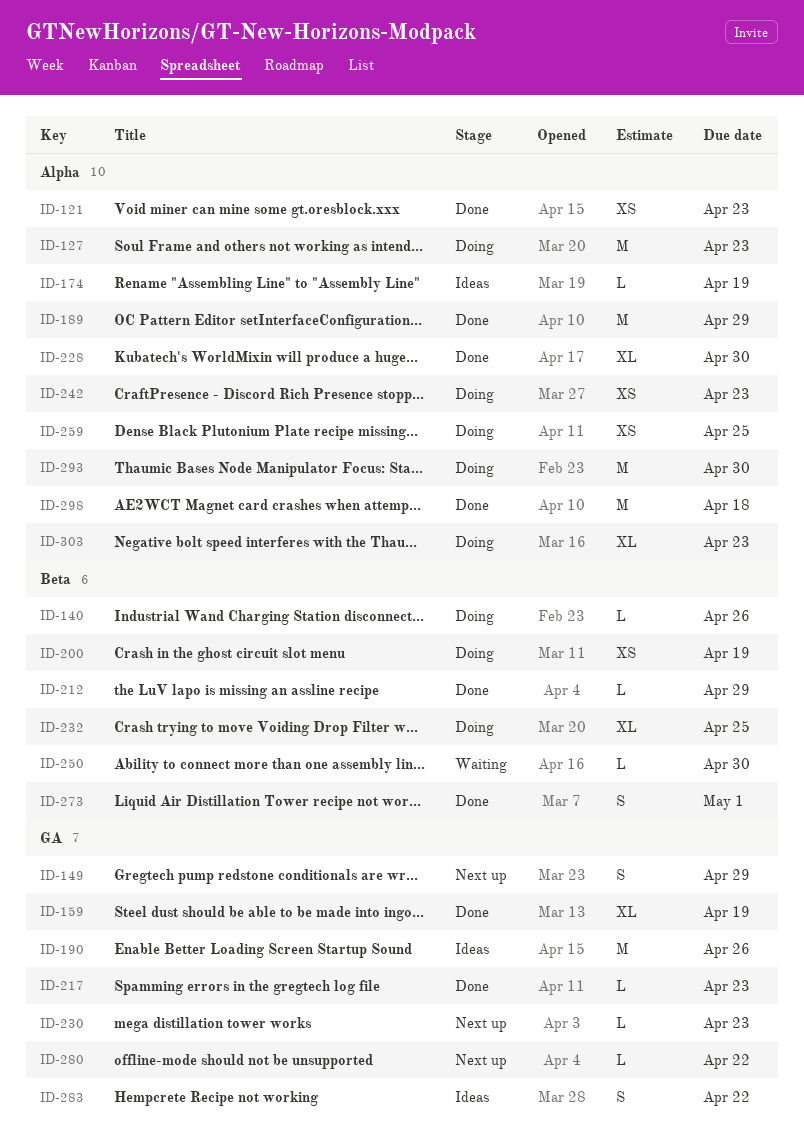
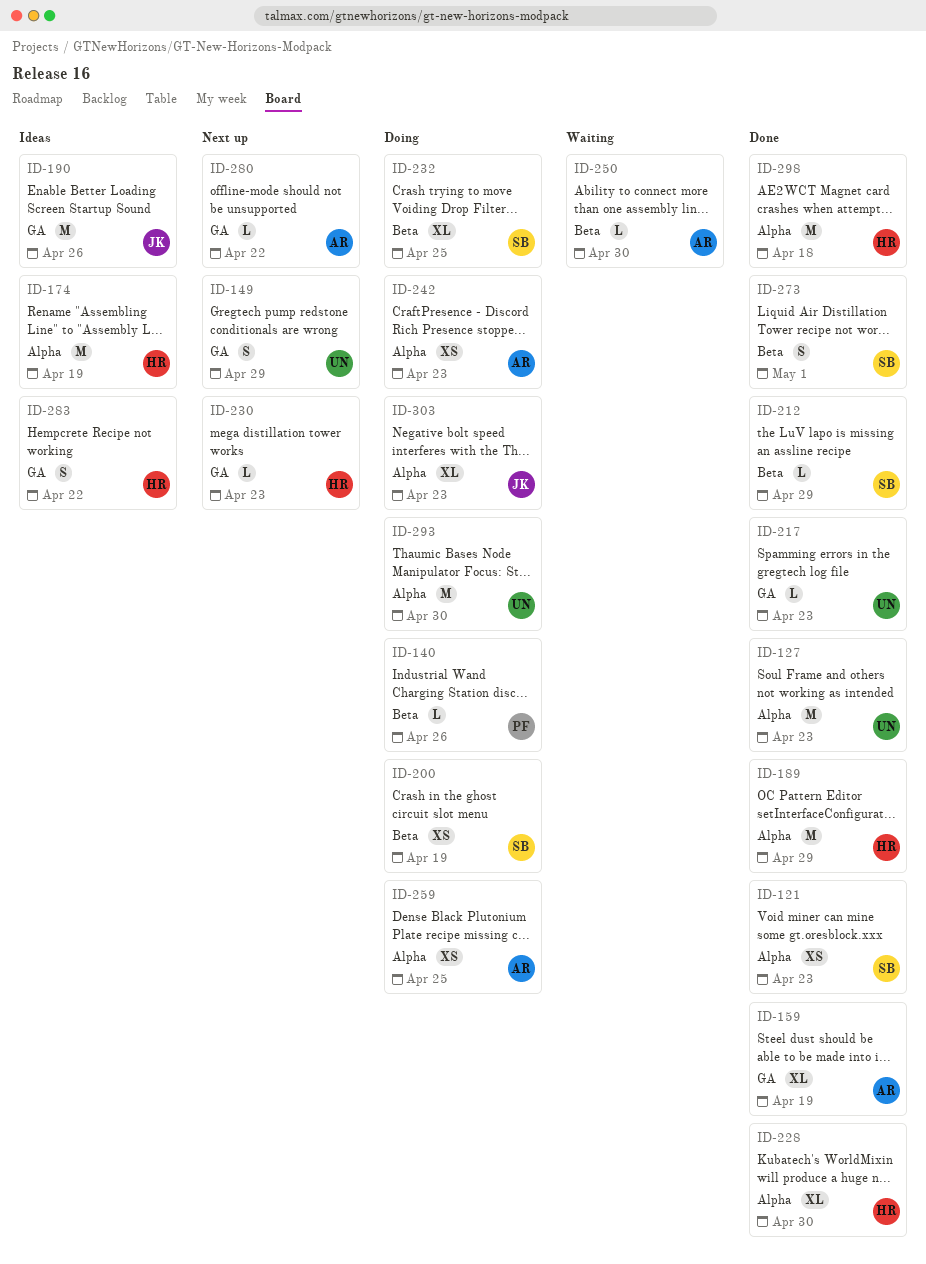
ID-127, status: Doing -> Done
ID-174, estimate: L -> M

